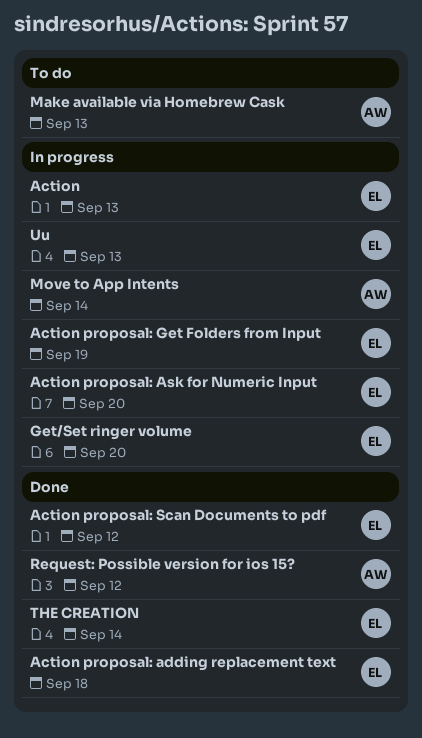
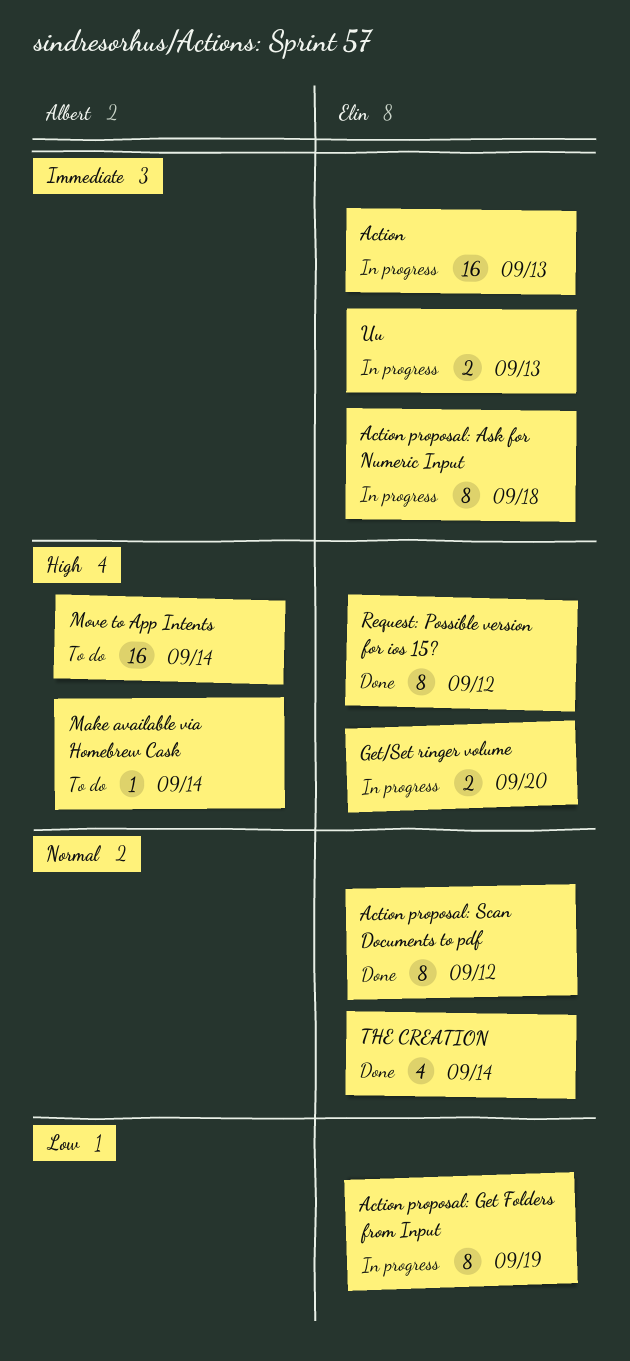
Action proposal: adding replacement text: present -> none
Action proposal: Ask for Numeric Input, due: Sep 20 -> Sep 18
Make available via Homebrew Cask, due: Sep 13 -> Sep 14
Move to App Intents, status: In progress -> To do
Request: Possible version for ios 15?, owner: Albert -> Elin

